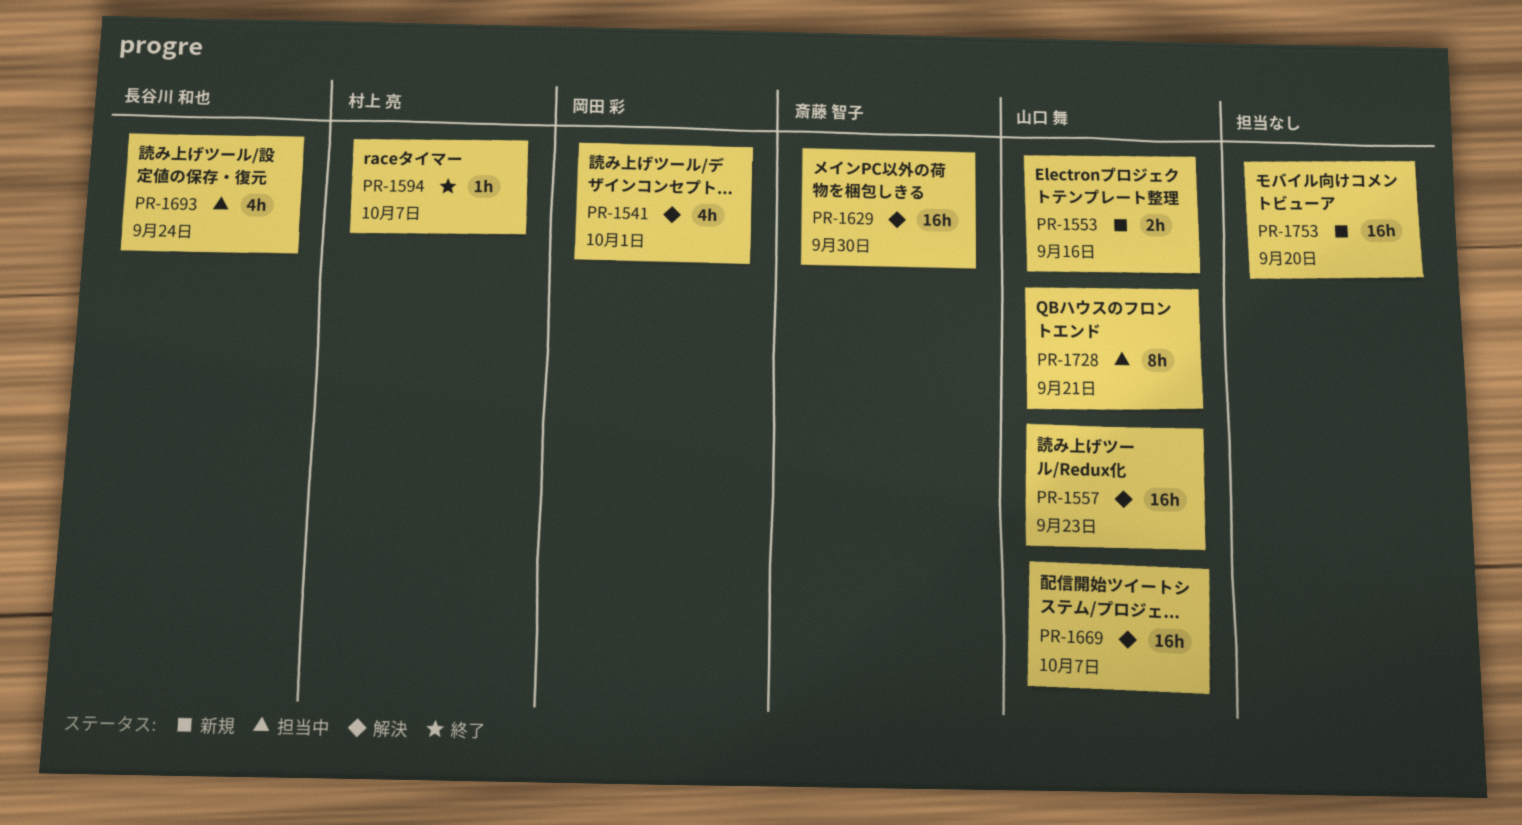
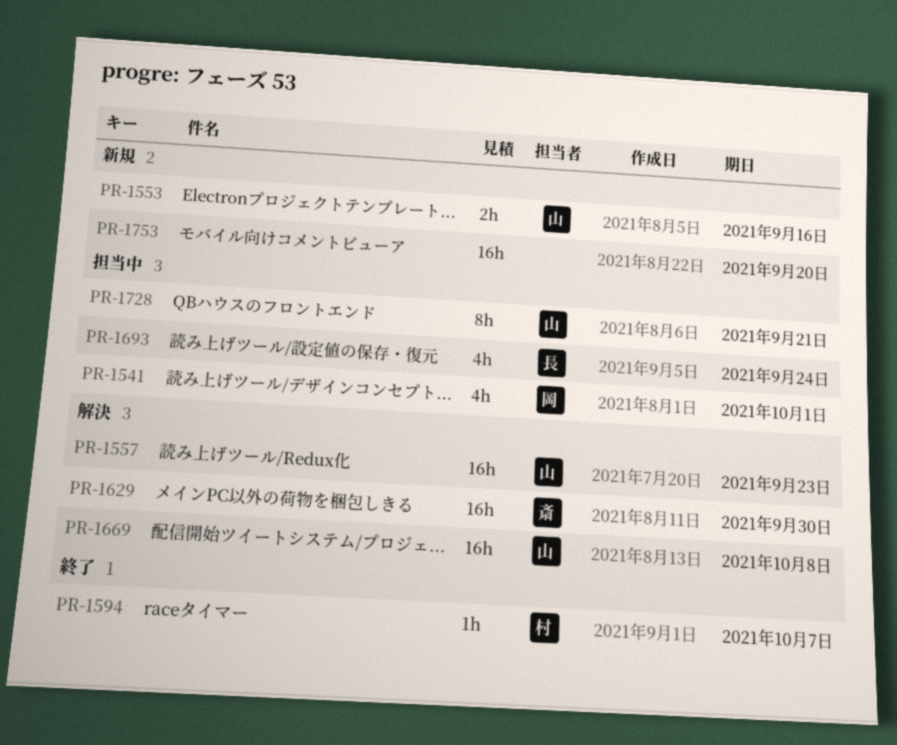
PR-1541, status: 解決 -> 担当中
PR-1669, due: Oct 7 -> Oct 8

